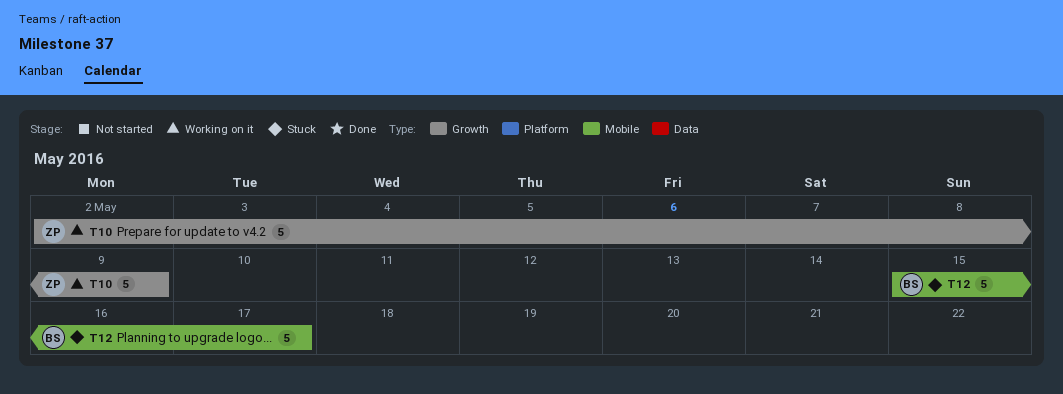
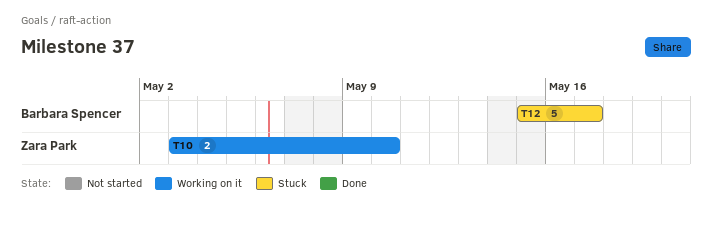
T10, estimate: 5 -> 2
T10, start: May 2 -> May 3
T10, due: May 9 -> May 10

